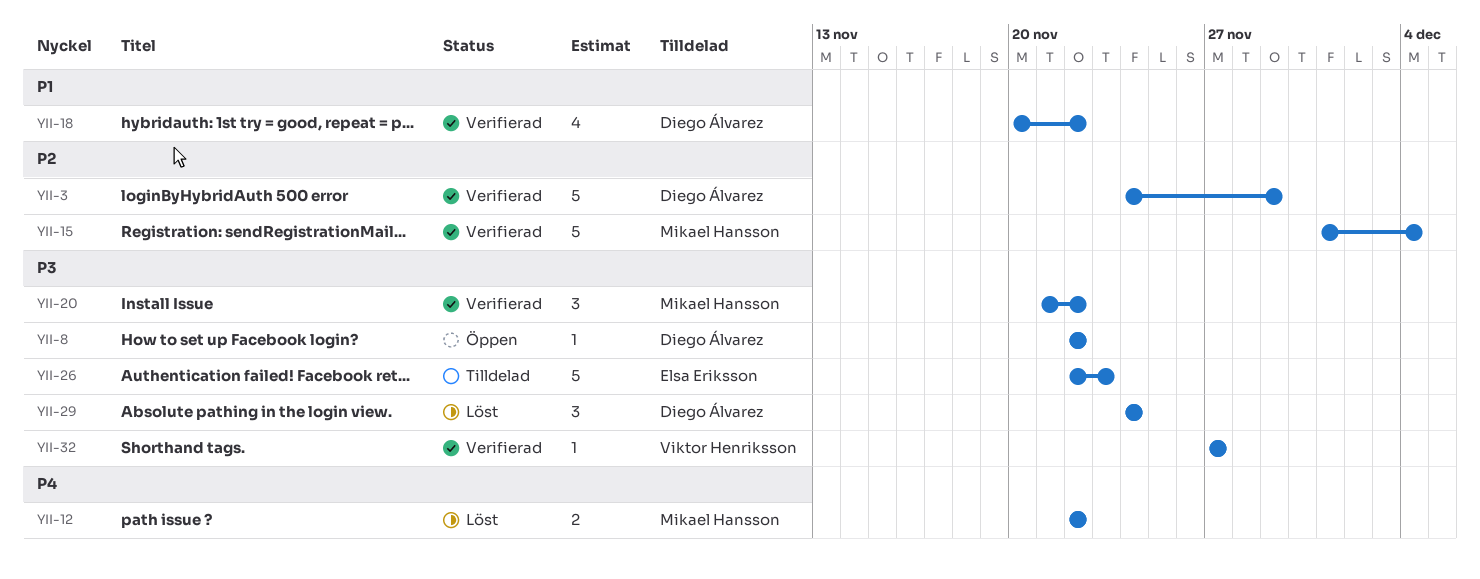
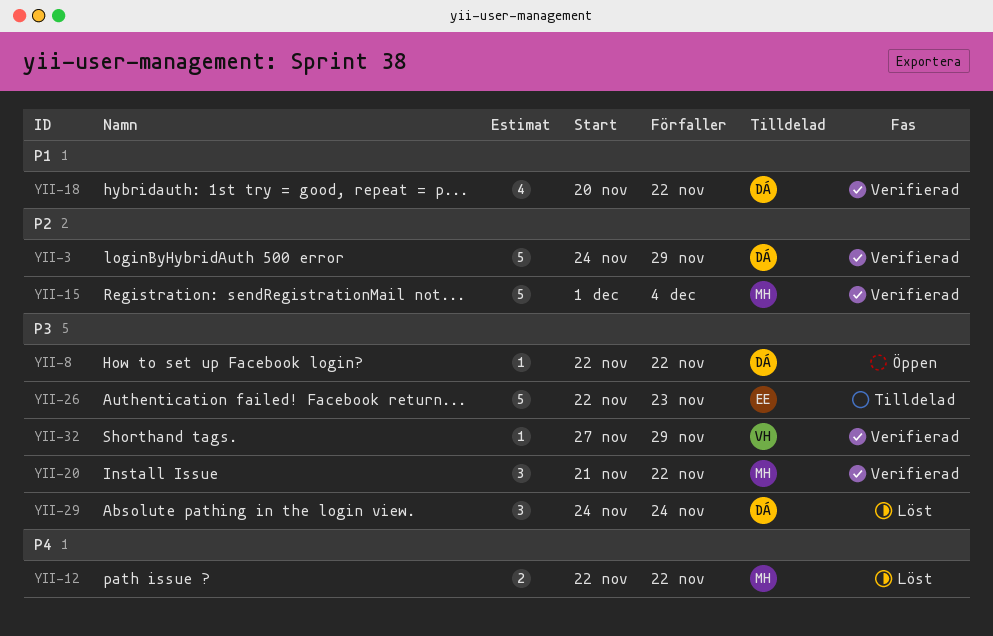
YII-32, due: Nov 27 -> Nov 29

